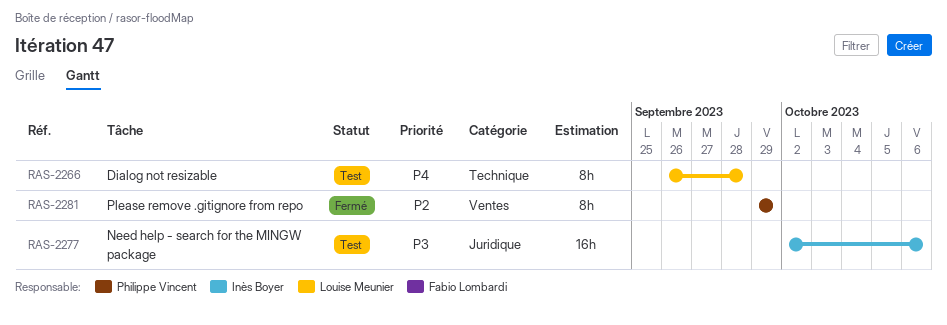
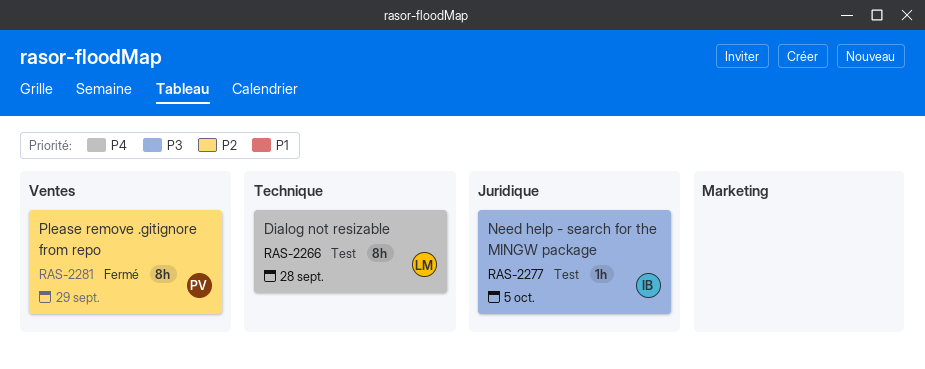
RAS-2277, estimate: 16h -> 1h
RAS-2277, due: Oct 6 -> Oct 5

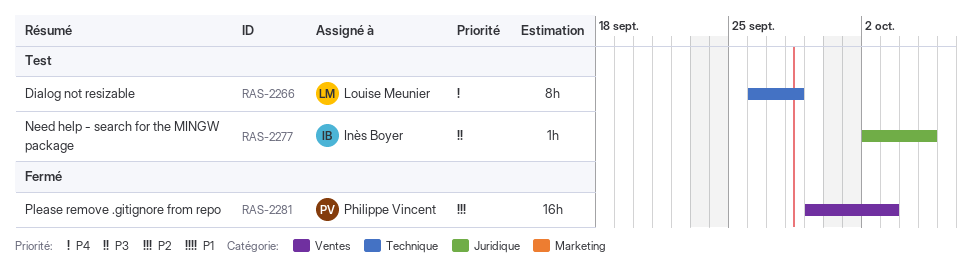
RAS-2281, estimate: 8h -> 16h
RAS-2281, due: Sep 29 -> Oct 3

